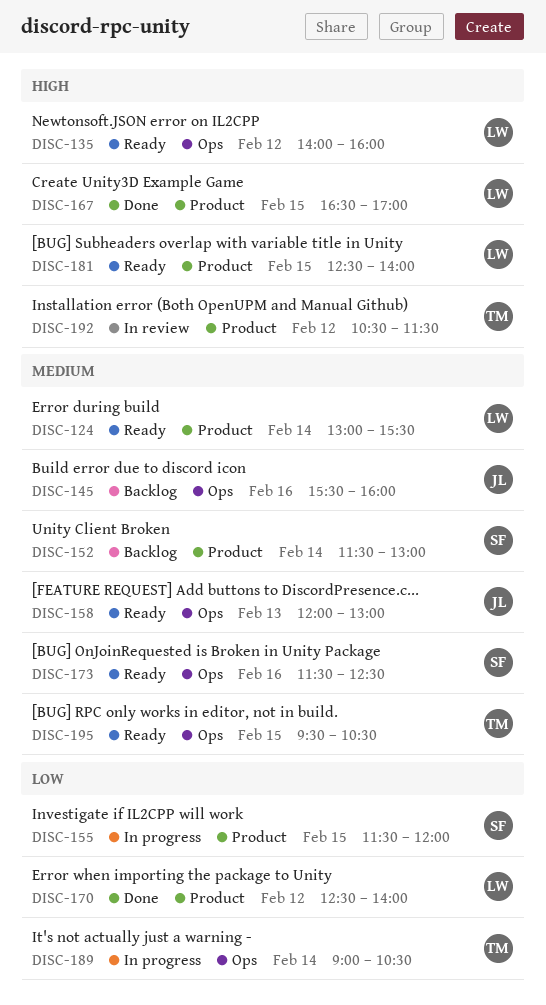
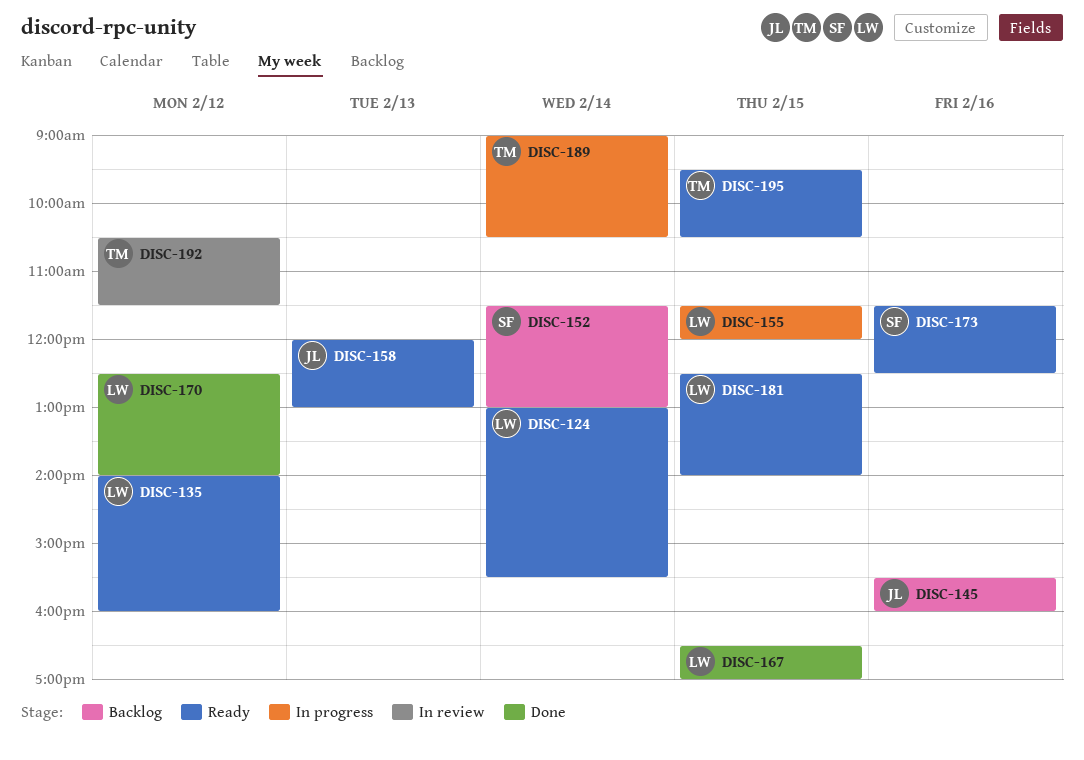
DISC-155, owner: SF -> LW

